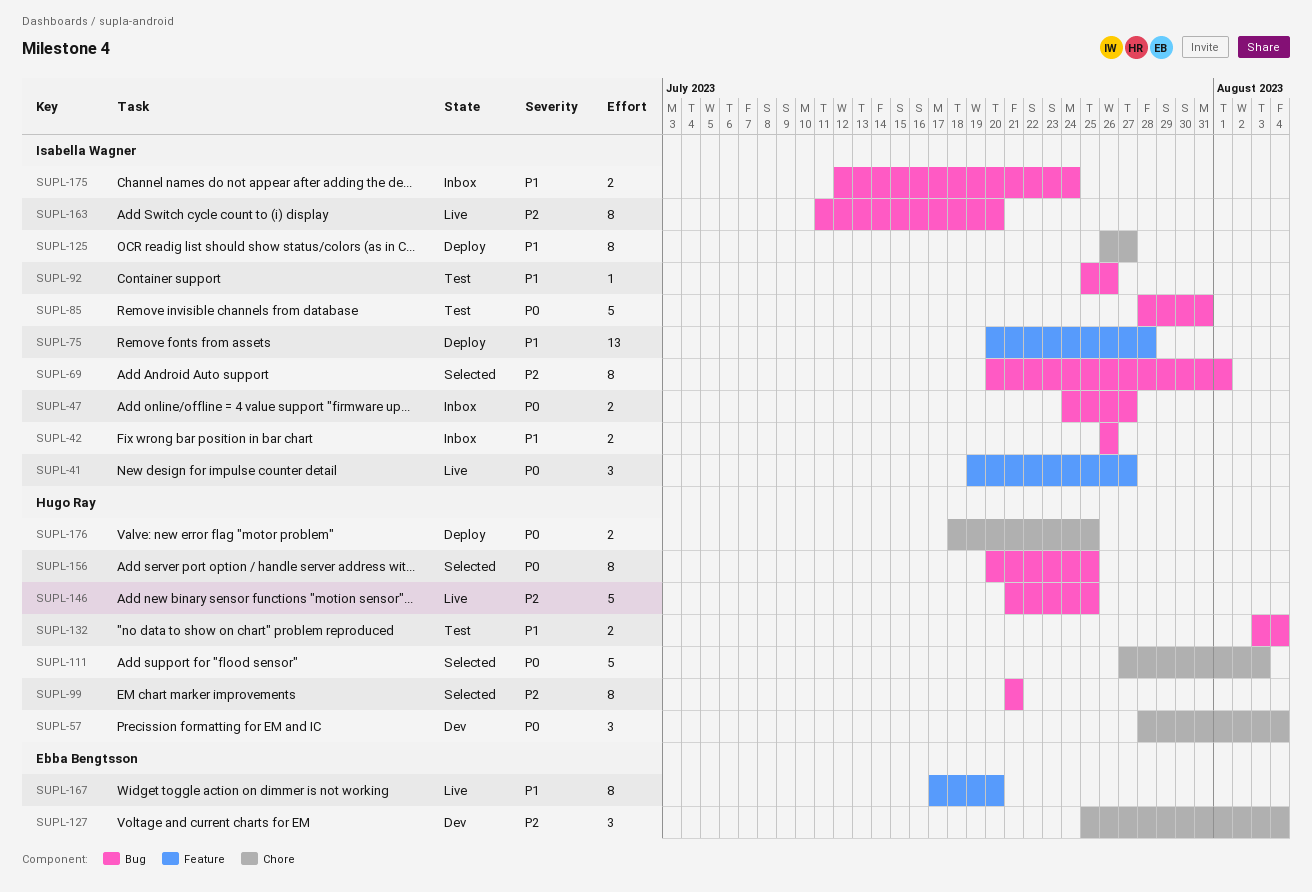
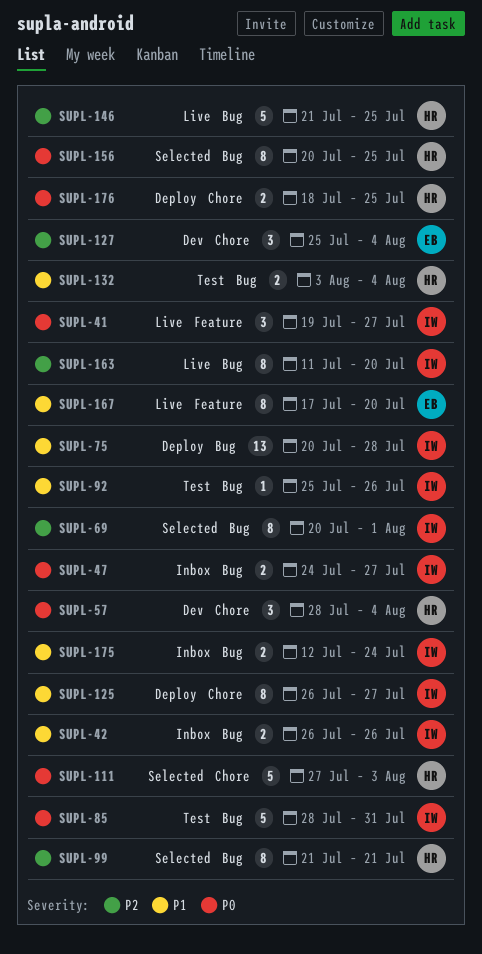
SUPL-75, label: Feature -> Bug

